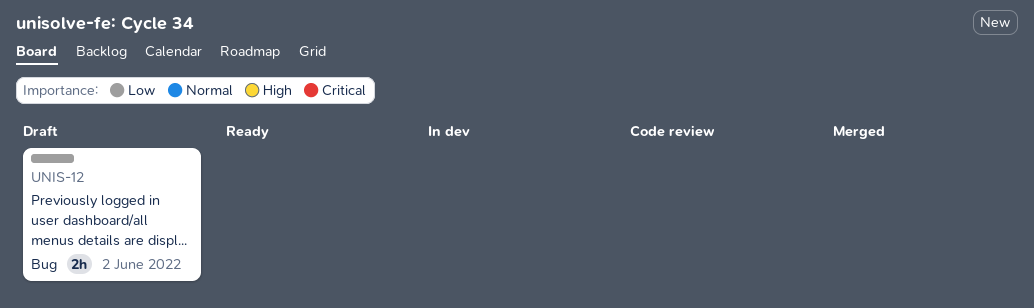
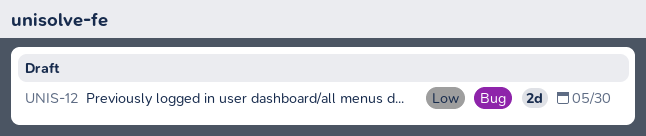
UNIS-12, estimate: 2h -> 2d
UNIS-12, due: Jun 2 -> May 30

